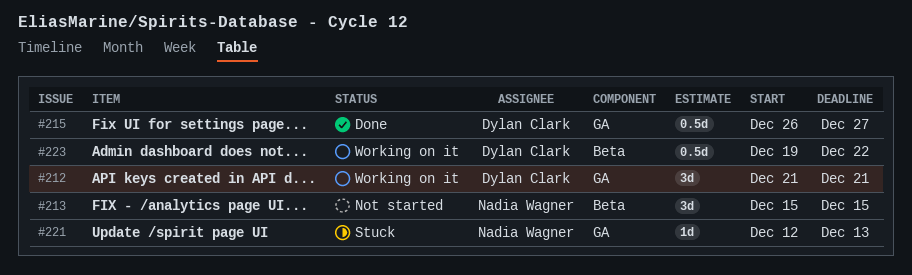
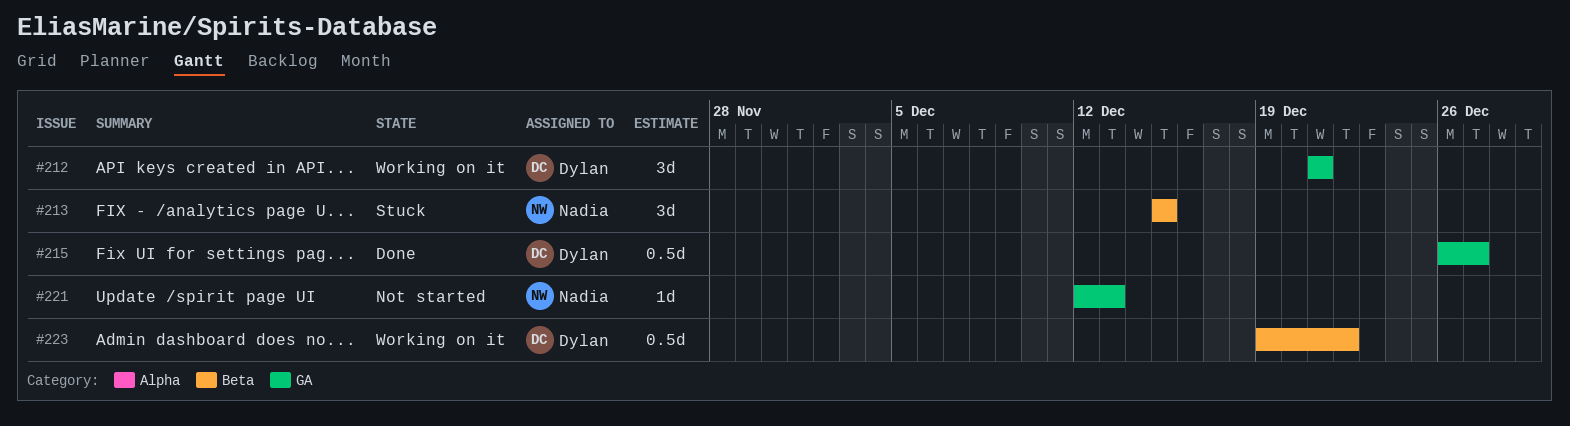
#213, status: Not started -> Stuck
#221, status: Stuck -> Not started

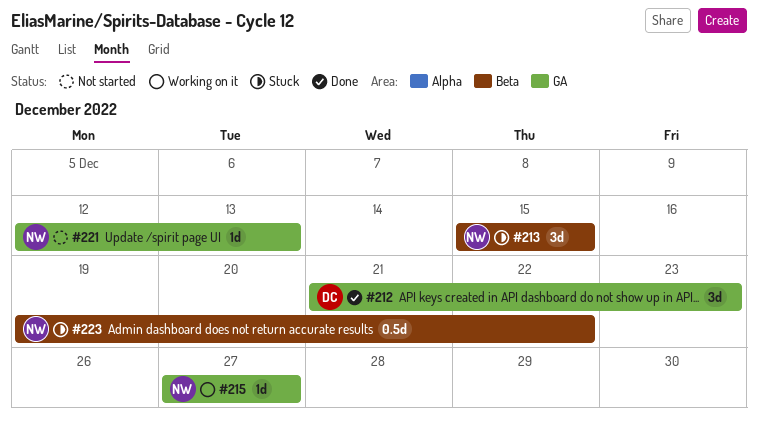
#212, status: Working on it -> Done
#212, due: Dec 21 -> Dec 23
#215, status: Done -> Working on it
#215, owner: Dylan -> Nadia
#215, estimate: 0.5d -> 1d
#215, start: Dec 26 -> Dec 27
#223, status: Working on it -> Stuck
#223, owner: Dylan -> Nadia

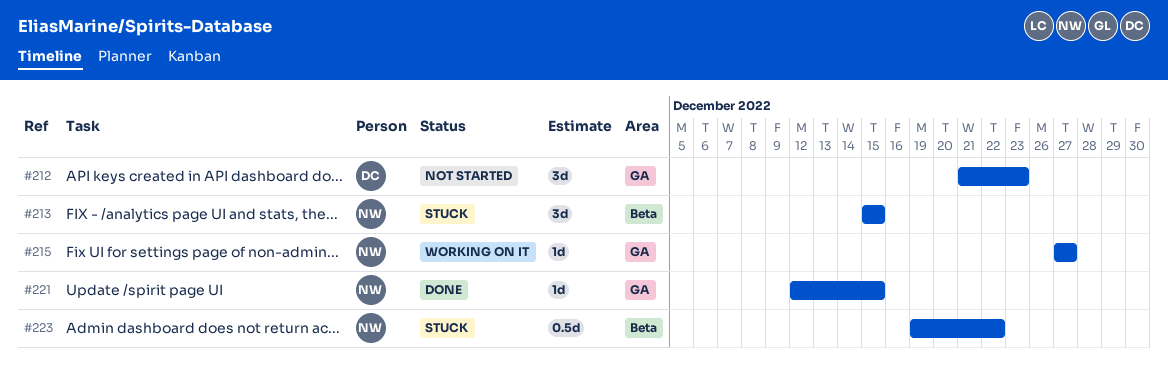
#212, status: Done -> Not started
#221, status: Not started -> Done
#221, due: Dec 13 -> Dec 15

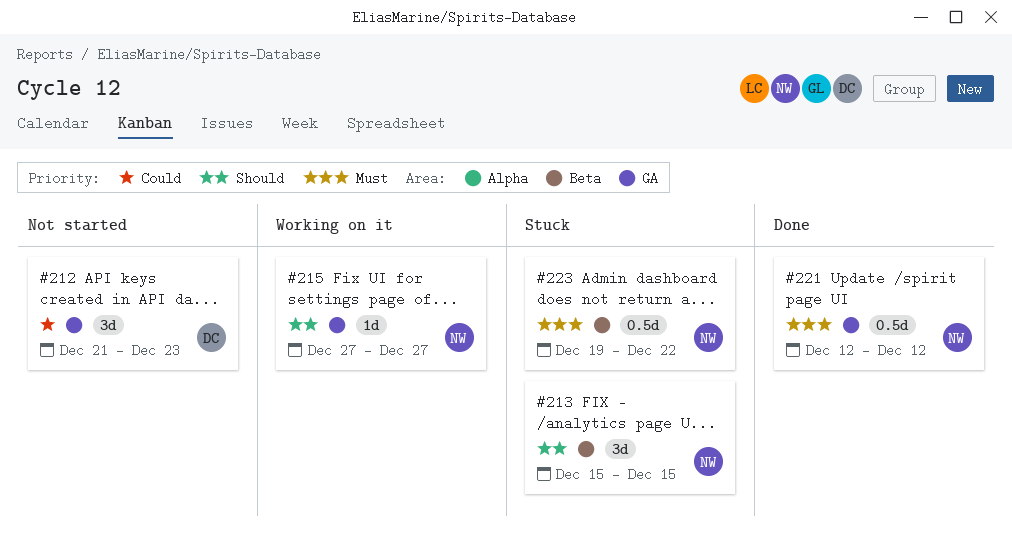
#221, estimate: 1d -> 0.5d
#221, due: Dec 15 -> Dec 12

